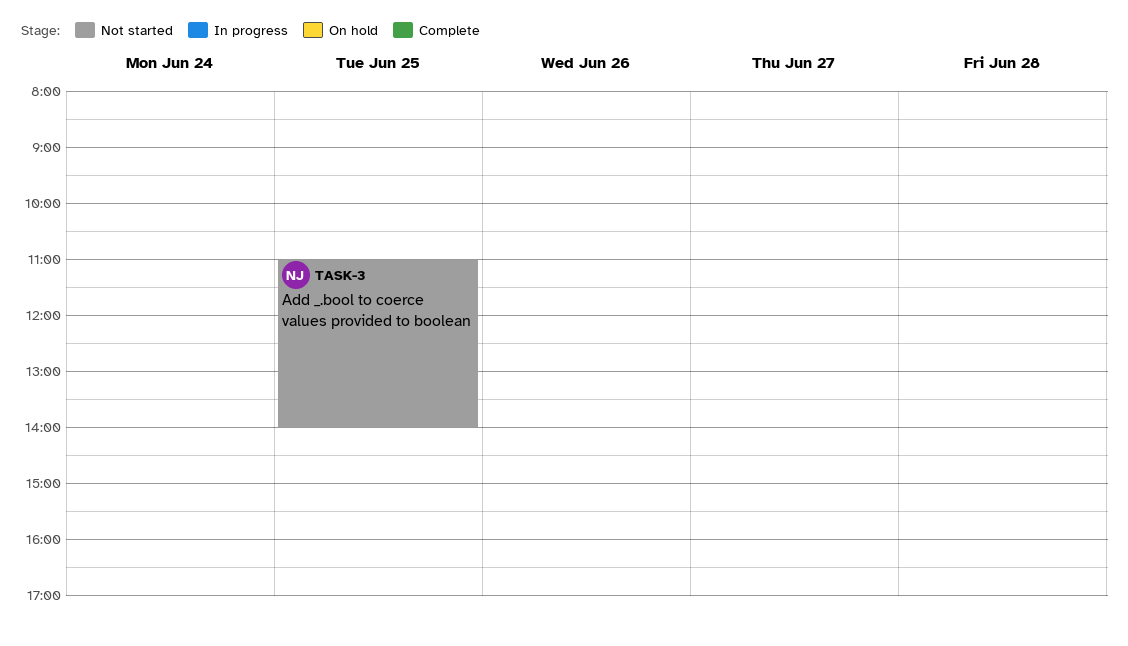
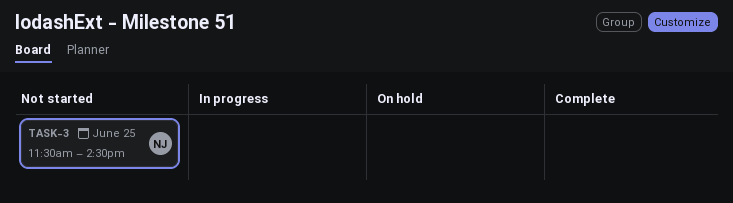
TASK-3, begins: 11:00 -> 11:30
TASK-3, ends: 14:00 -> 14:30

